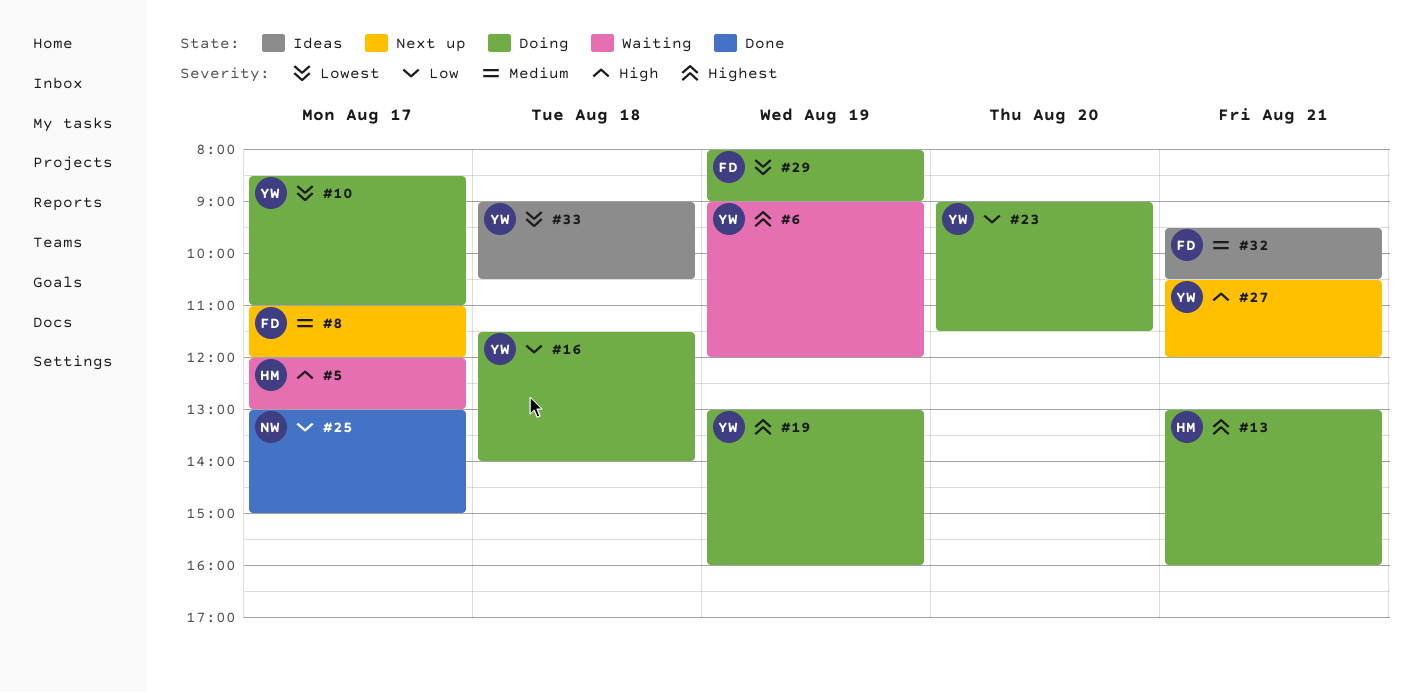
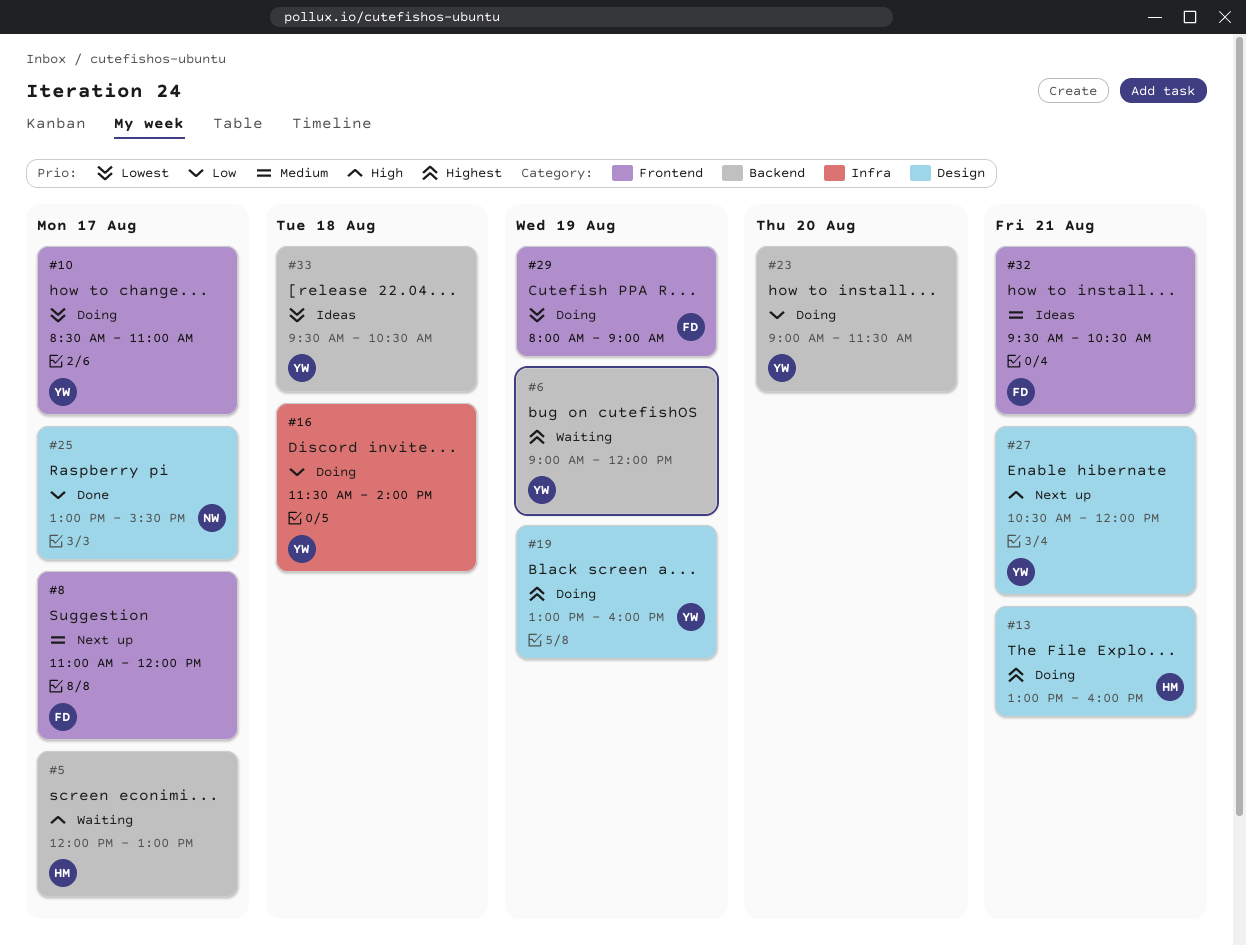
#25, ends: 15:00 -> 15:30
#33, begins: 09:00 -> 09:30

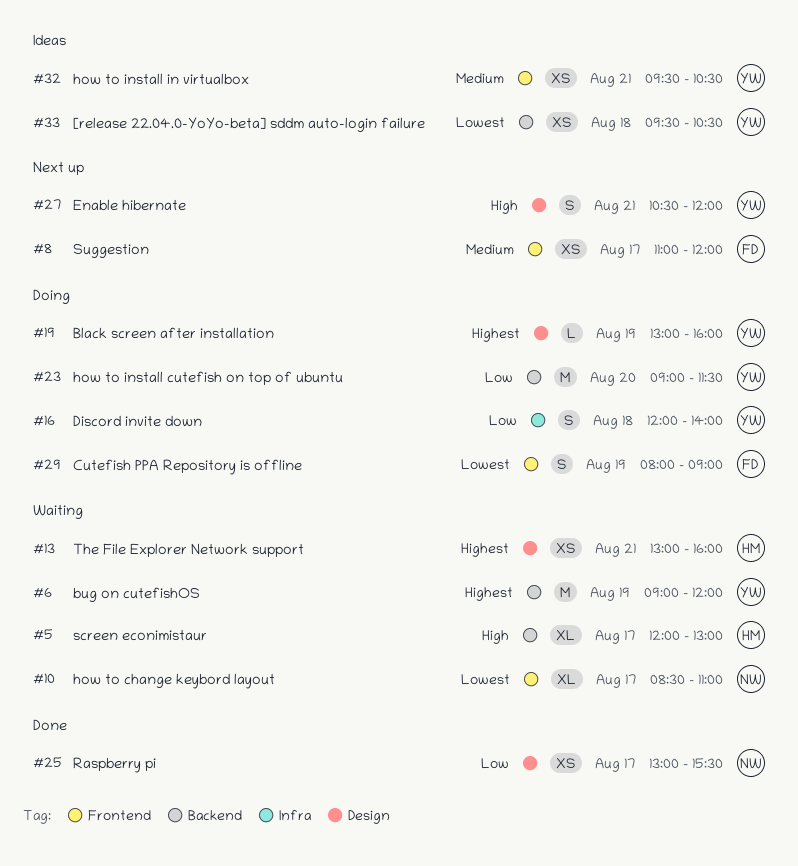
#10, status: Doing -> Waiting
#10, owner: YW -> NW
#13, status: Doing -> Waiting
#16, begins: 11:30 -> 12:00
#32, owner: FD -> YW

